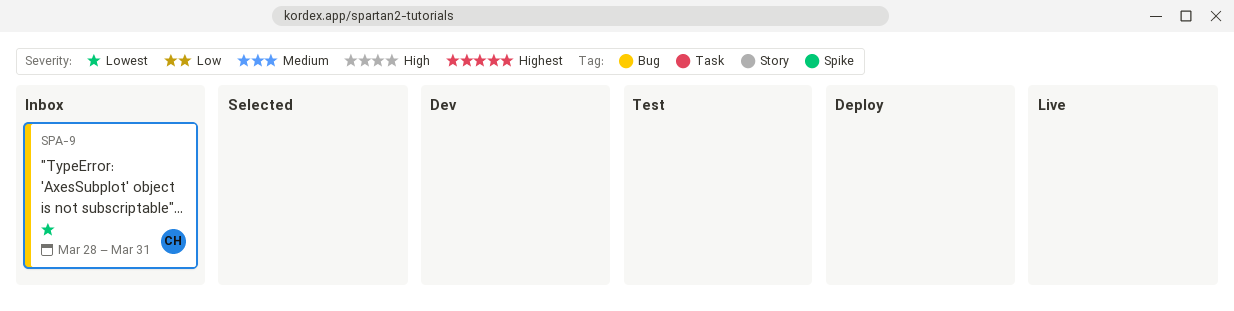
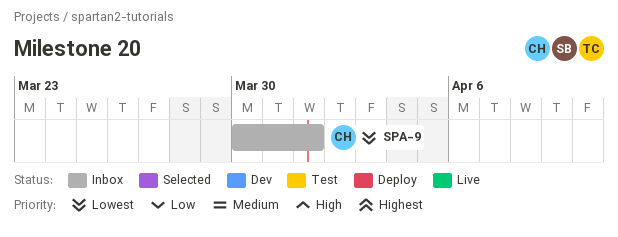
SPA-9, start: Mar 28 -> Mar 30
SPA-9, due: Mar 31 -> Apr 1

